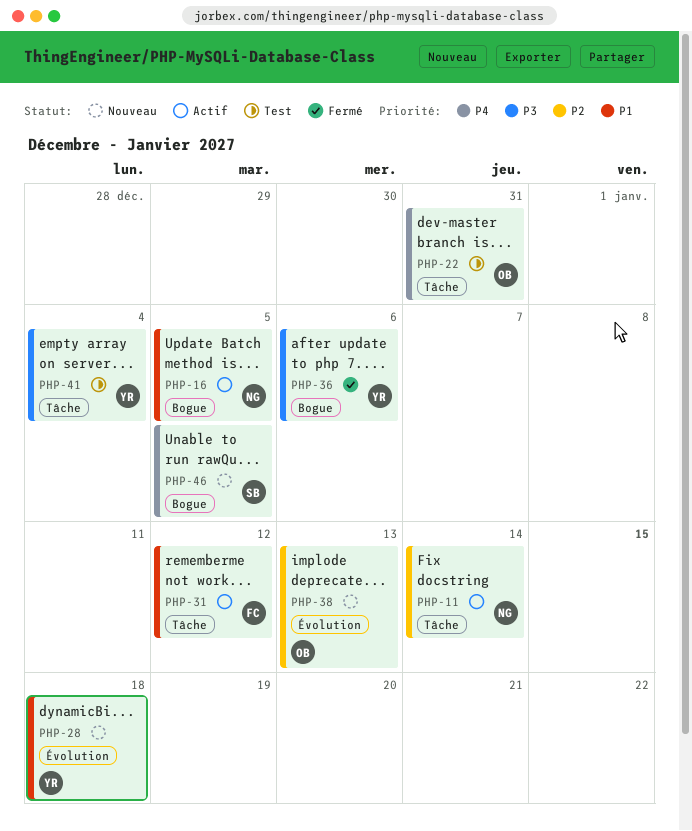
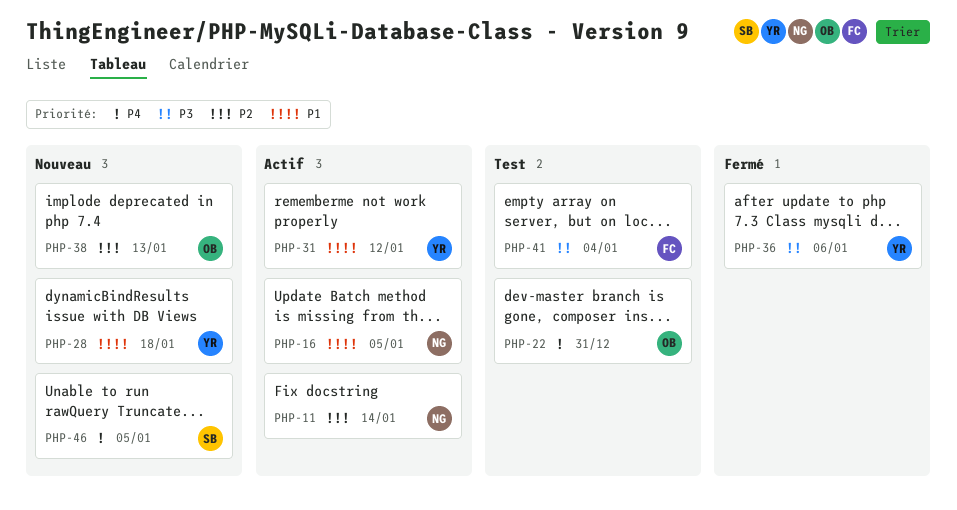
PHP-31, owner: FC -> YR
PHP-41, owner: YR -> FC

